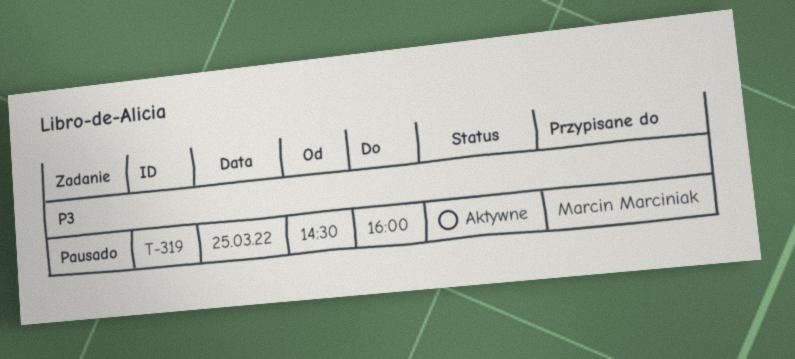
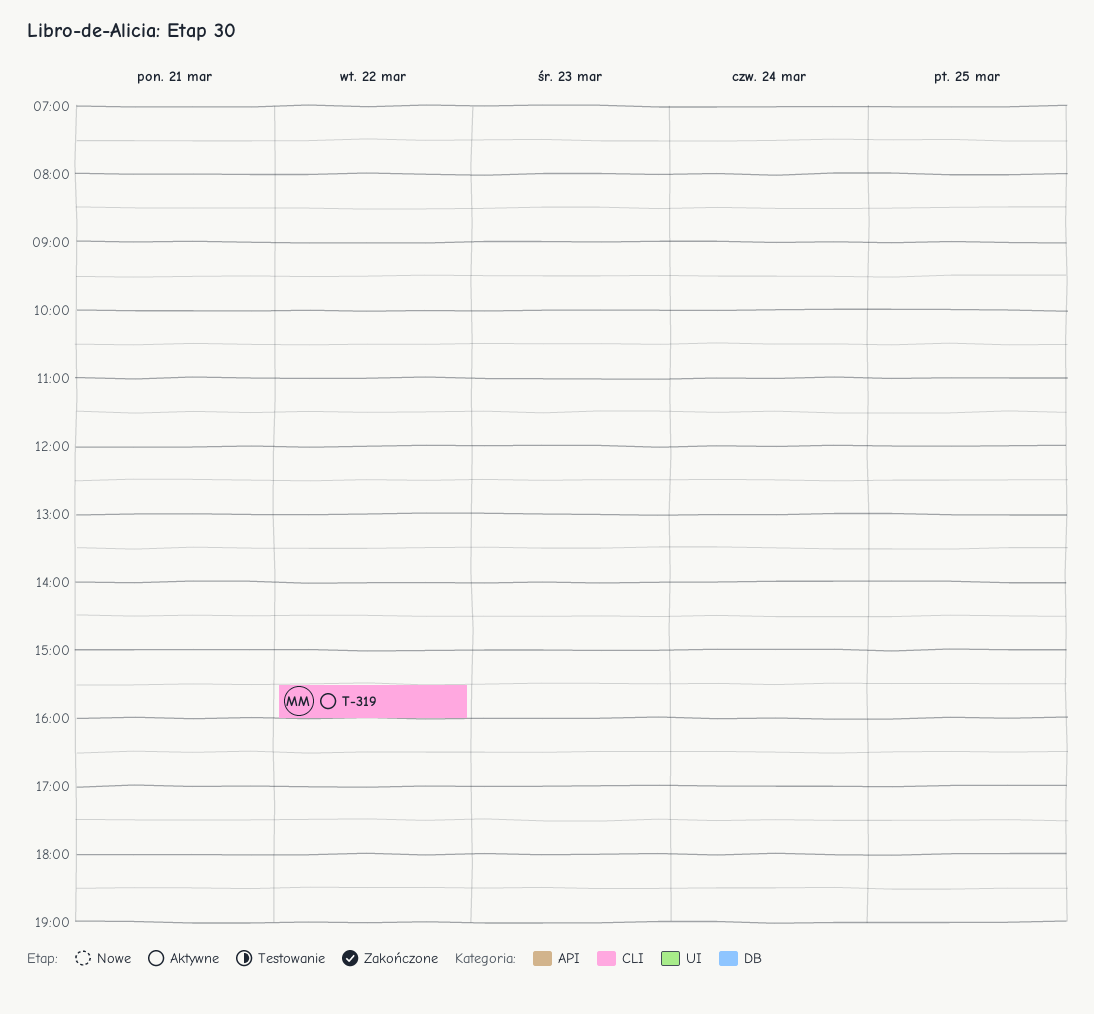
T-319, day: Mar 25 -> Mar 22
T-319, begins: 14:30 -> 15:30

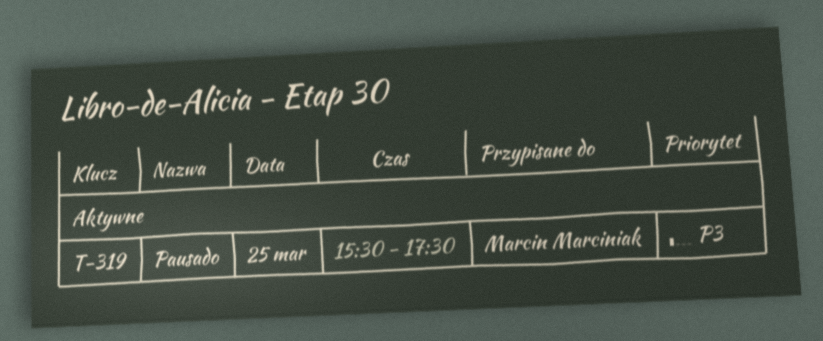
T-319, day: Mar 22 -> Mar 25
T-319, ends: 16:00 -> 17:30

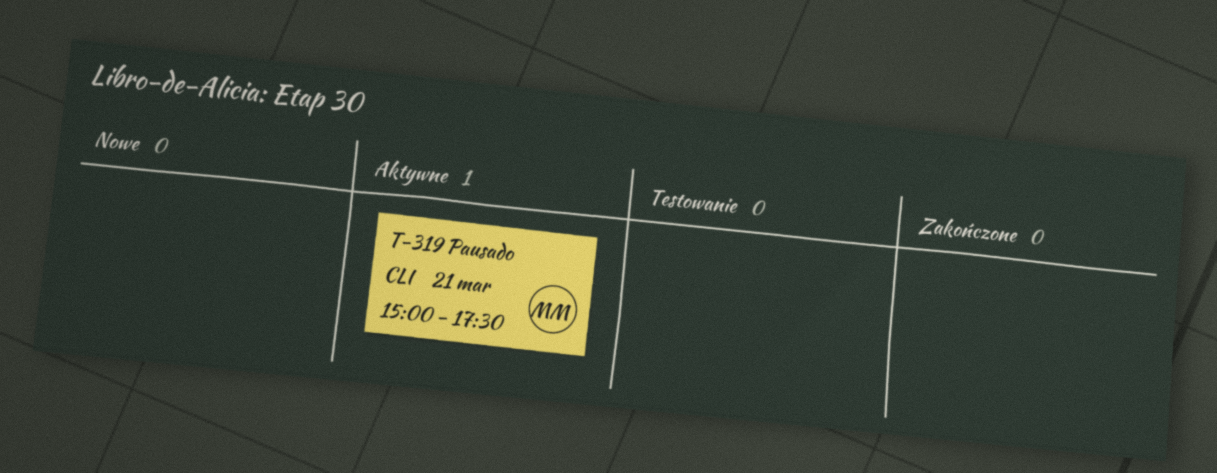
T-319, day: Mar 25 -> Mar 21
T-319, begins: 15:30 -> 15:00

